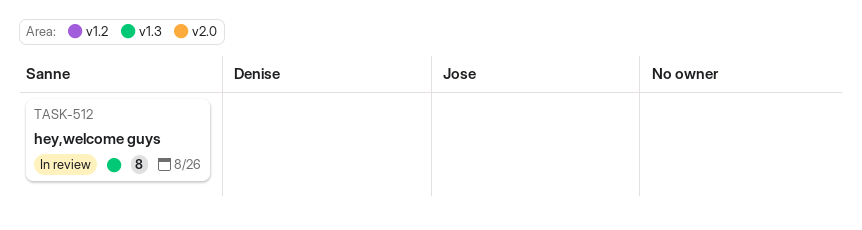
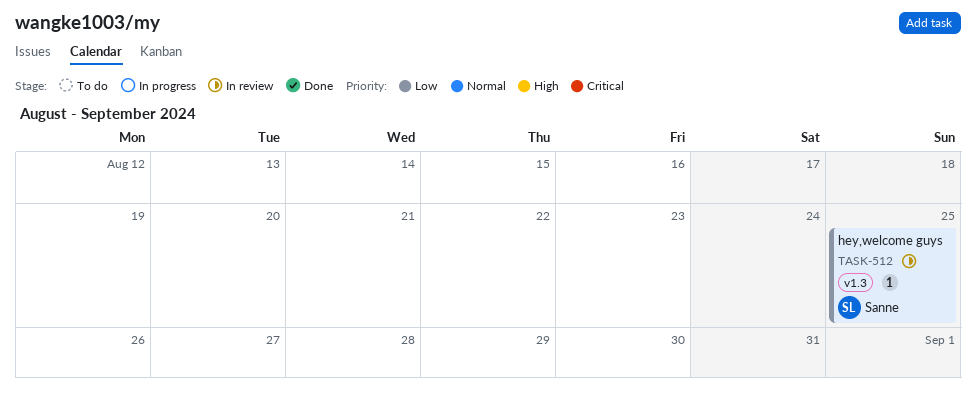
TASK-512, estimate: 8 -> 1
TASK-512, due: Aug 26 -> Aug 25

